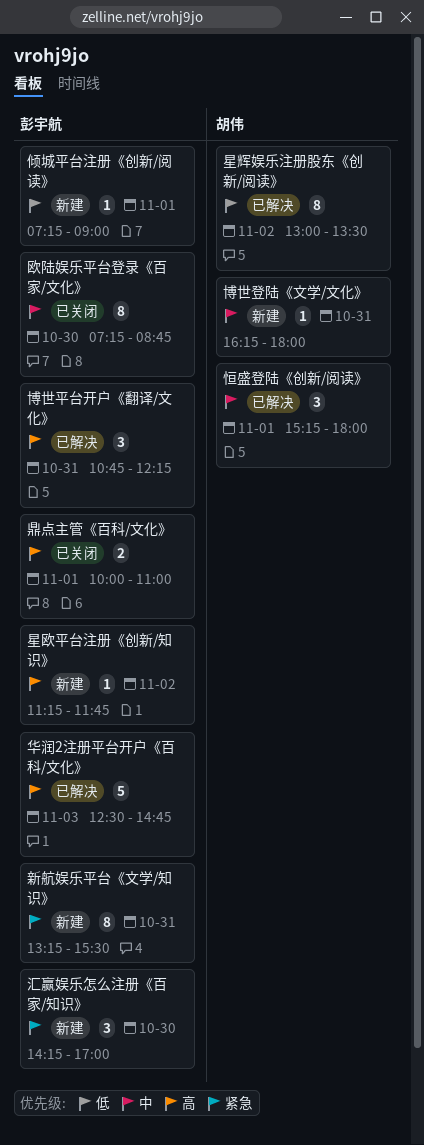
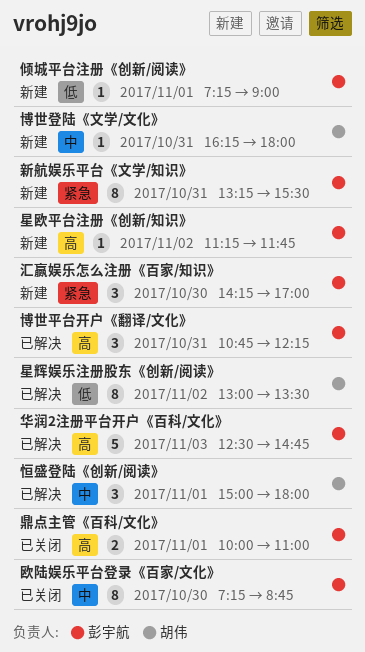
恒盛登陆《创新/阅读》, begins: 15:15 -> 15:00

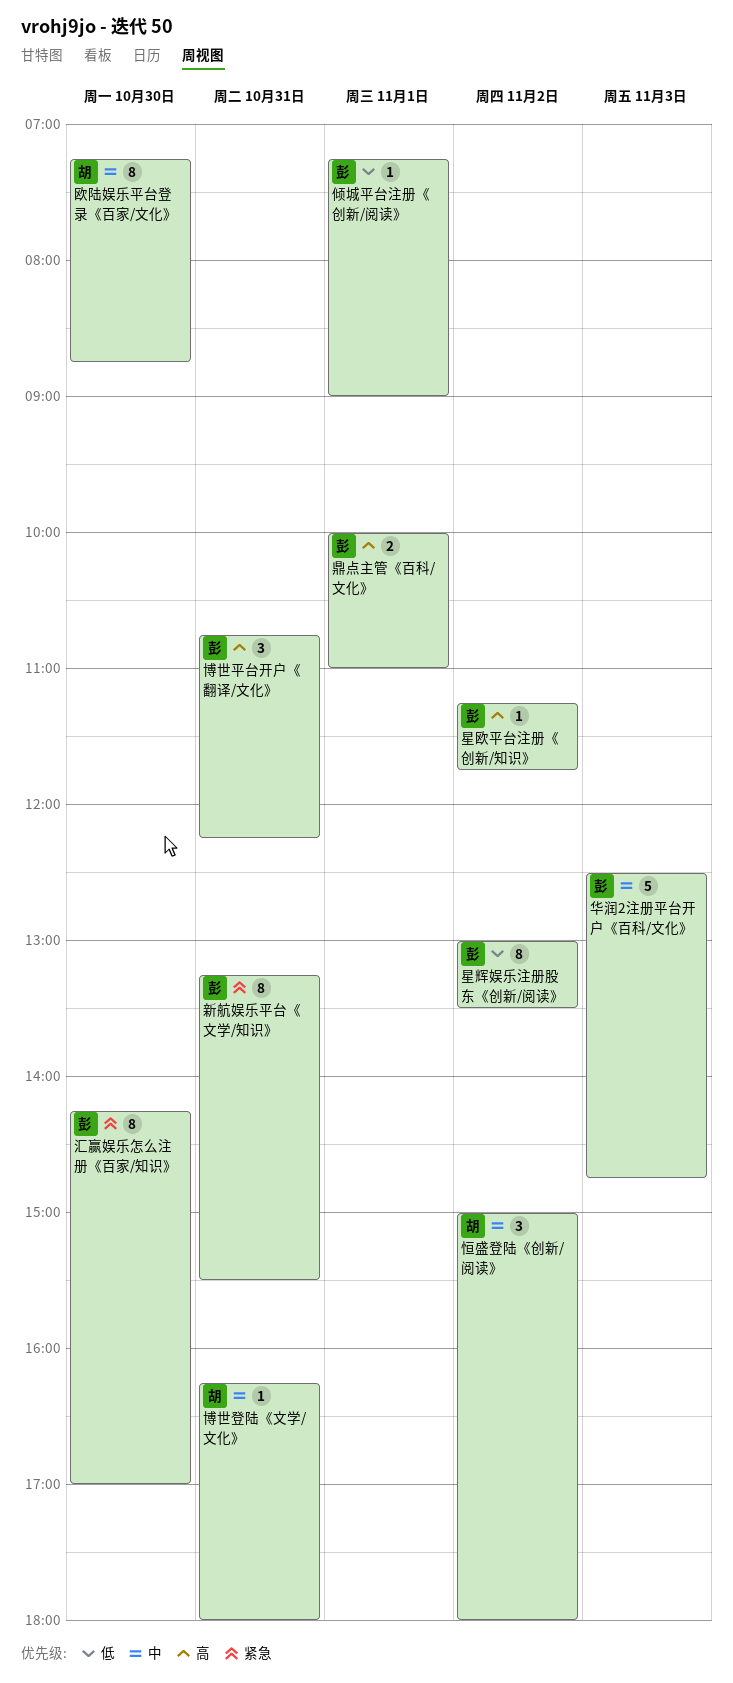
华润2注册平台开户《百科/文化》, priority: 高 -> 中
恒盛登陆《创新/阅读》, day: Nov 1 -> Nov 2
星辉娱乐注册股东《创新/阅读》, owner: 胡伟 -> 彭宇航
欧陆娱乐平台登录《百家/文化》, owner: 彭宇航 -> 胡伟
汇赢娱乐怎么注册《百家/知识》, estimate: 3 -> 8

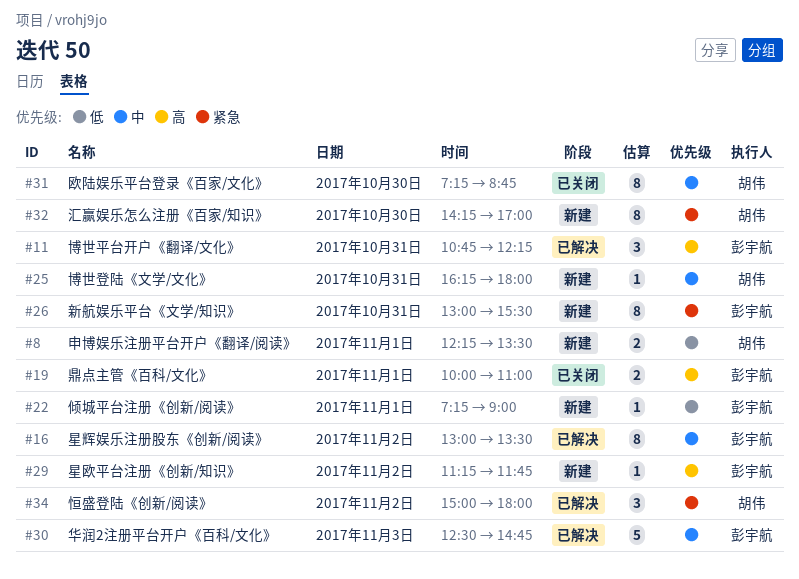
恒盛登陆《创新/阅读》, priority: 中 -> 紧急
新航娱乐平台《文学/知识》, begins: 13:15 -> 13:00
星辉娱乐注册股东《创新/阅读》, priority: 低 -> 中
汇赢娱乐怎么注册《百家/知识》, owner: 彭宇航 -> 胡伟
申博娱乐注册平台开户《翻译/阅读》: none -> present

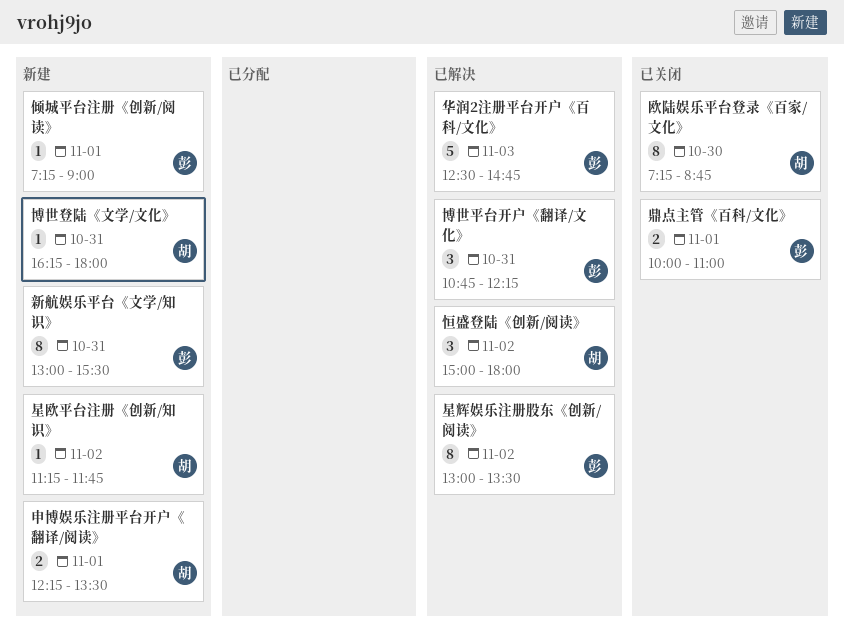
星欧平台注册《创新/知识》, owner: 彭宇航 -> 胡伟
汇赢娱乐怎么注册《百家/知识》: present -> none

